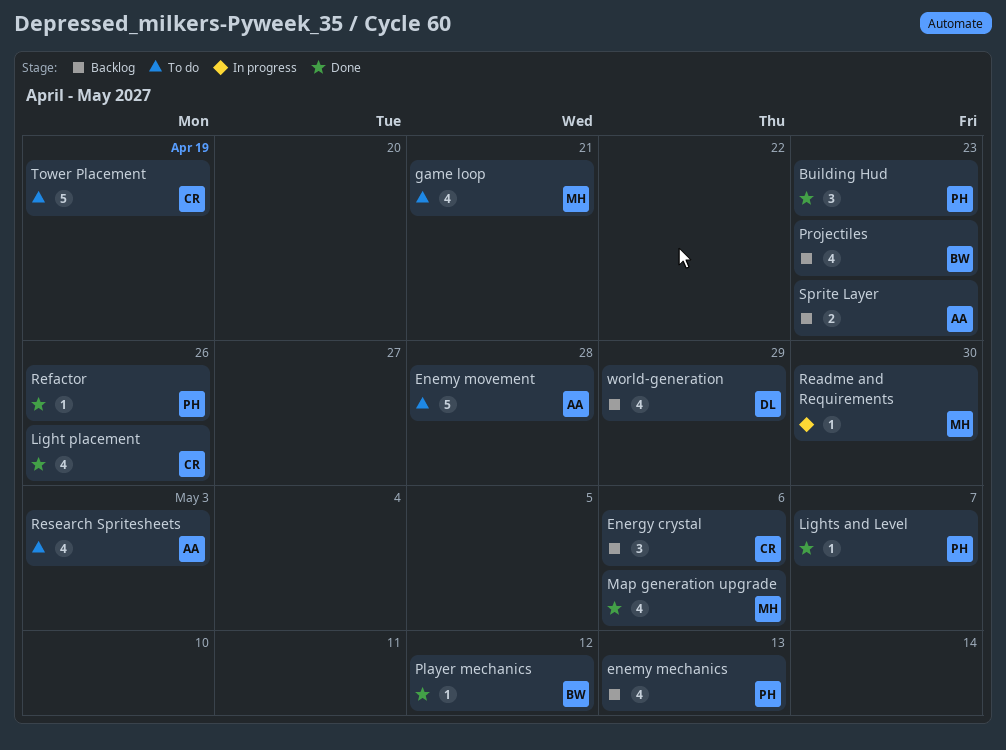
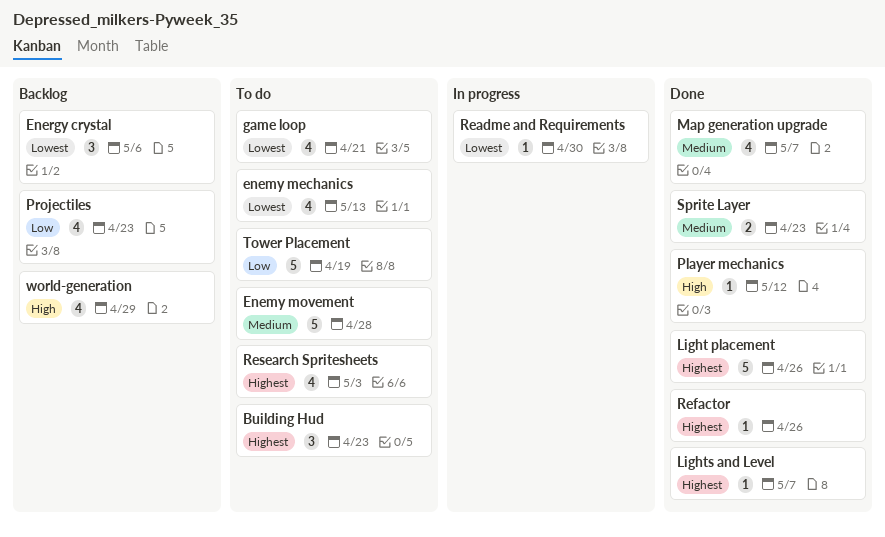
Building Hud, status: Done -> To do
enemy mechanics, status: Backlog -> To do
Light placement, estimate: 4 -> 5
Map generation upgrade, due: May 6 -> May 7
Sprite Layer, status: Backlog -> Done

